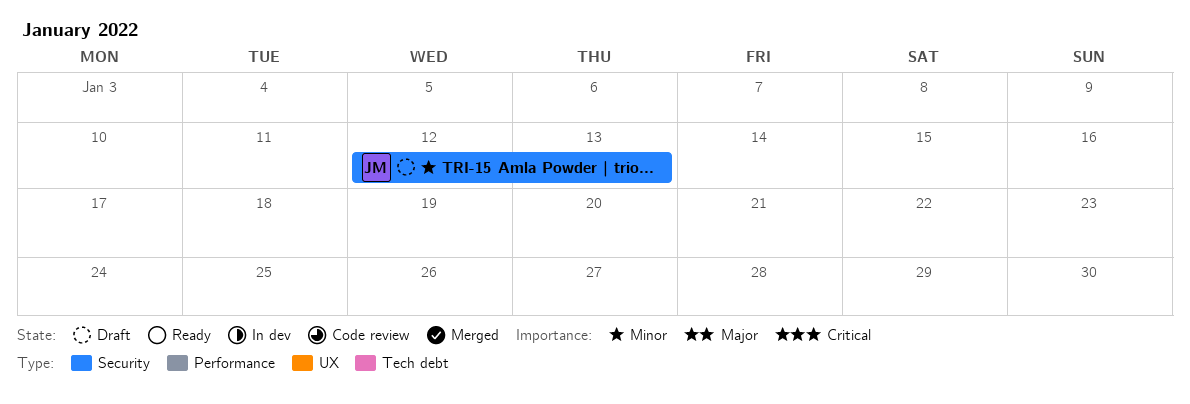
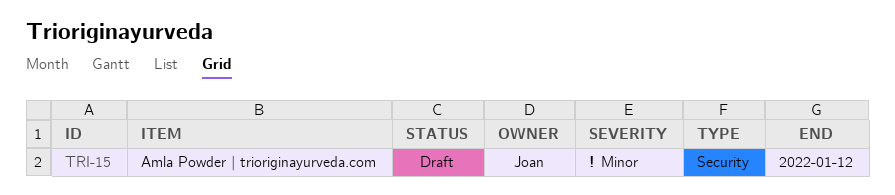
TRI-15, due: Jan 13 -> Jan 12

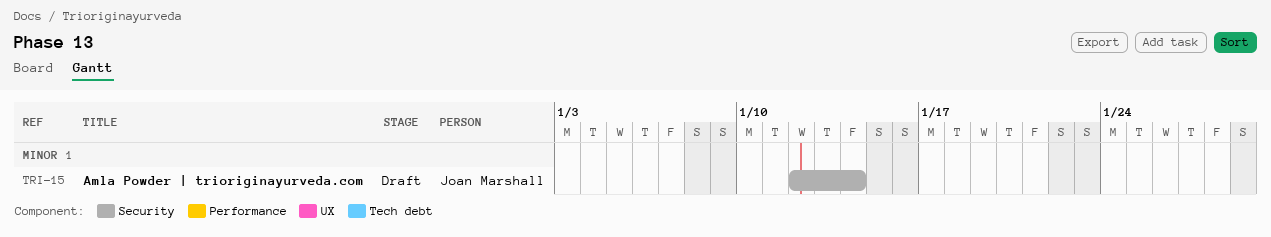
TRI-15, due: Jan 12 -> Jan 14

